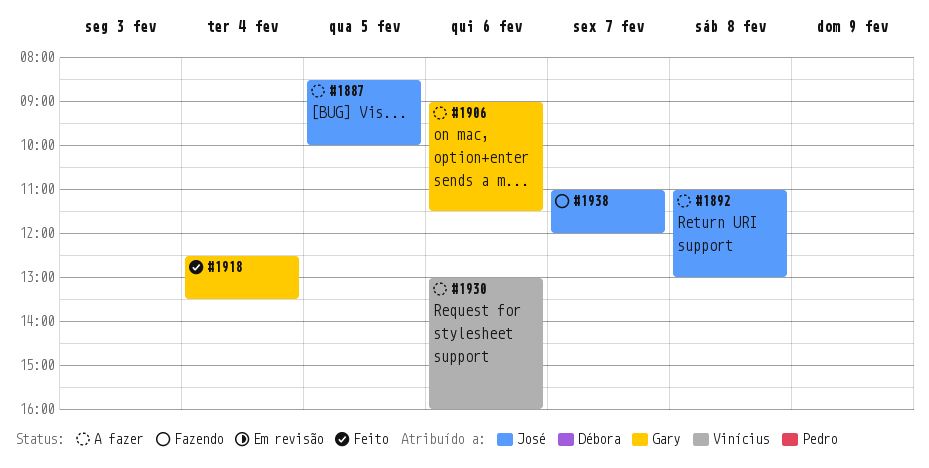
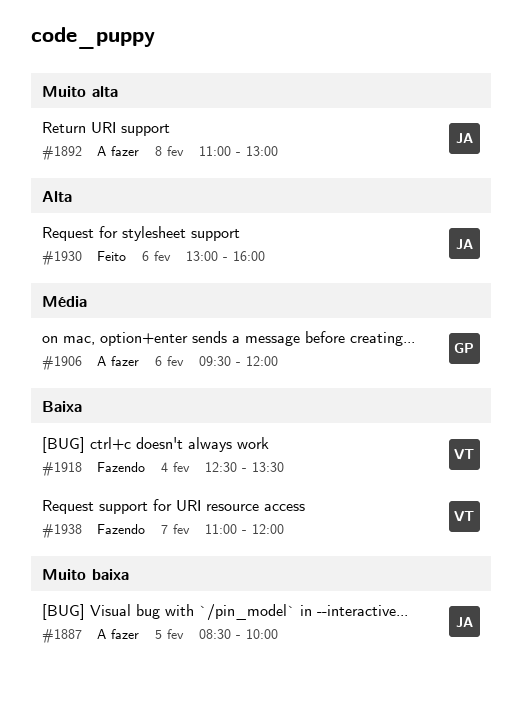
#1906, begins: 09:00 -> 09:30
#1906, ends: 11:30 -> 12:00
#1918, status: Feito -> Fazendo
#1918, owner: Gary -> Vinícius
#1930, status: A fazer -> Feito
#1930, owner: Vinícius -> José
#1938, owner: José -> Vinícius

